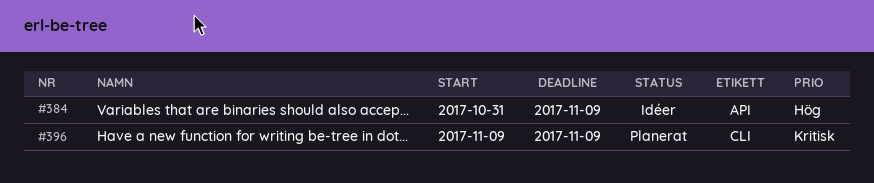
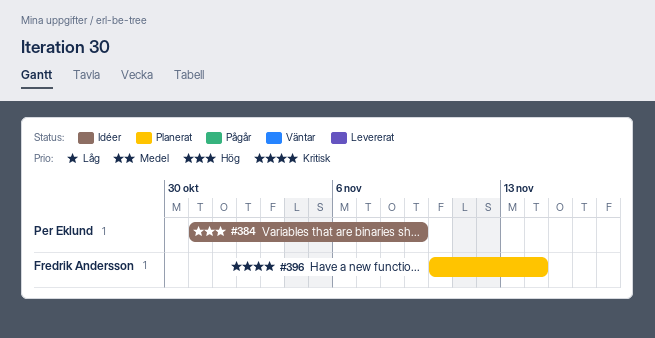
#396, start: Nov 9 -> Nov 10
#396, due: Nov 9 -> Nov 14

